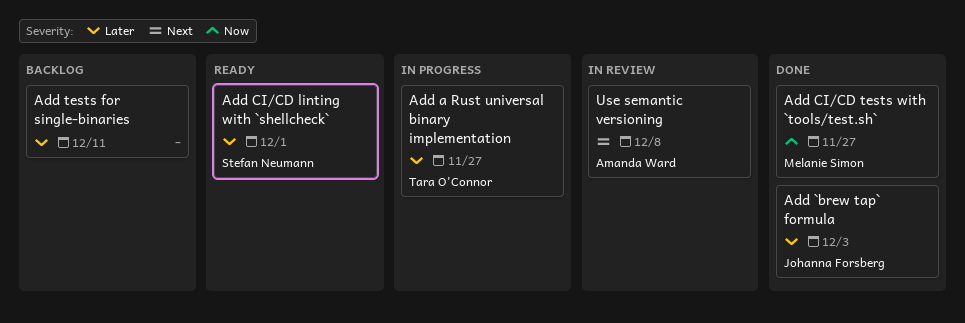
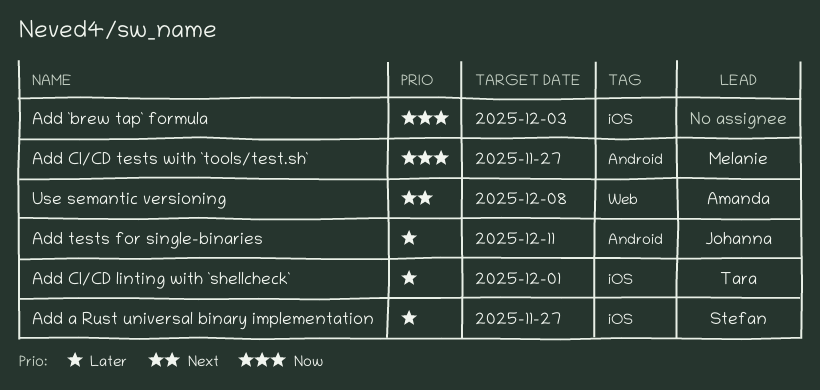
Add `brew tap` formula, owner: Johanna Forsberg -> none
Add `brew tap` formula, priority: Later -> Now
Add a Rust universal binary implementation, owner: Tara O'Connor -> Stefan Neumann
Add CI/CD linting with `shellcheck`, owner: Stefan Neumann -> Tara O'Connor
Add tests for single-binaries, owner: none -> Johanna Forsberg

